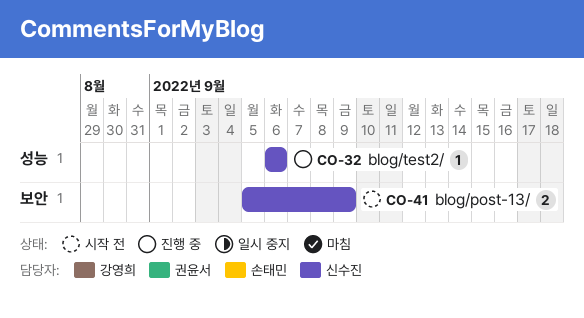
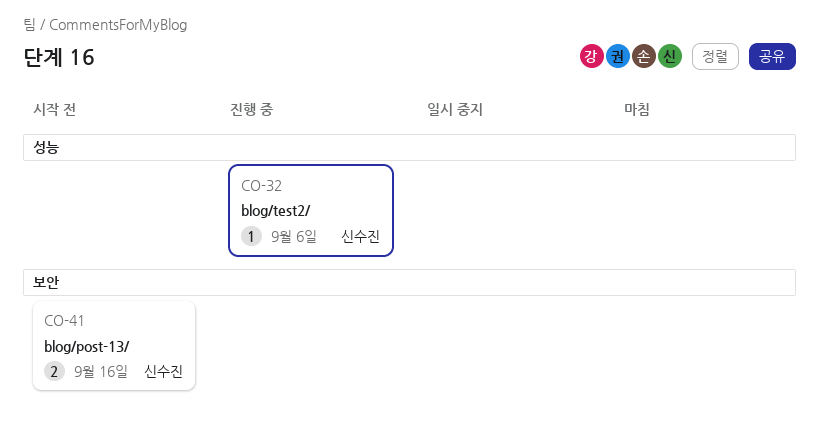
CO-41, due: Sep 9 -> Sep 16

